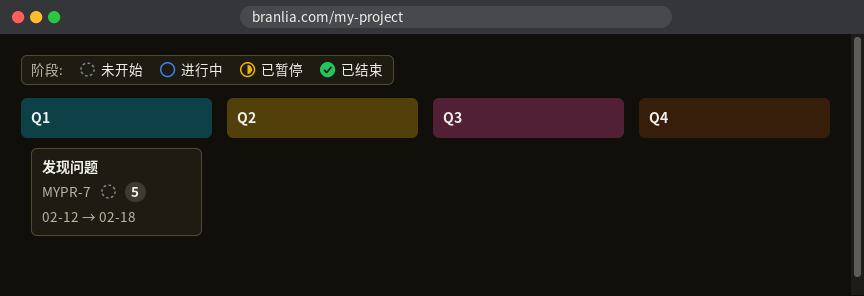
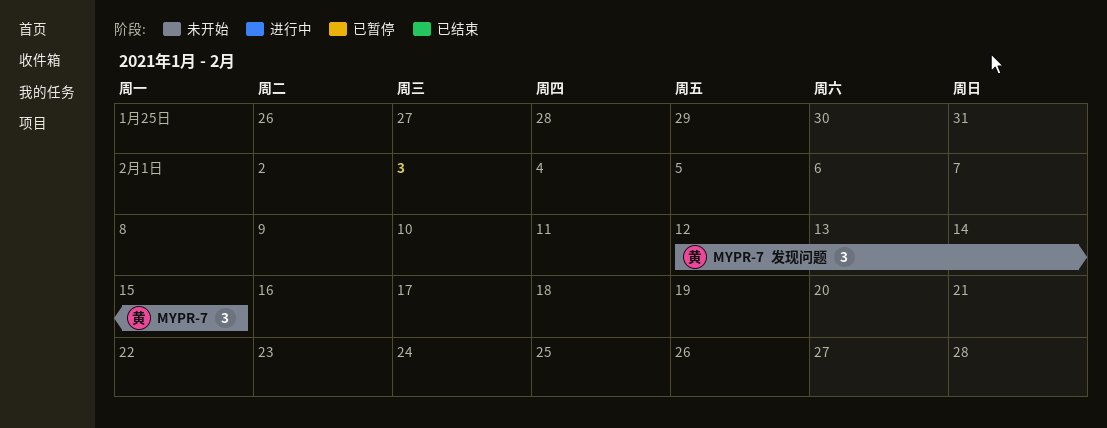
MYPR-7, estimate: 5 -> 3
MYPR-7, due: Feb 18 -> Feb 15

